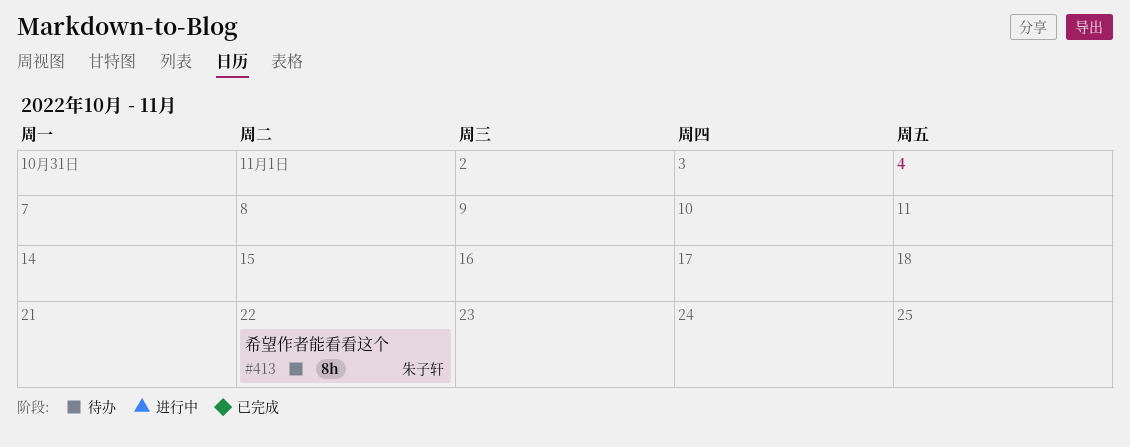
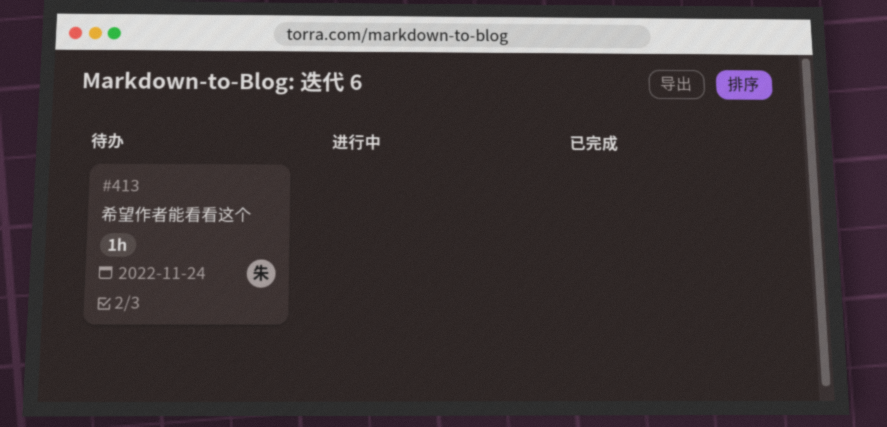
#413, estimate: 8h -> 1h
#413, due: Nov 22 -> Nov 24

